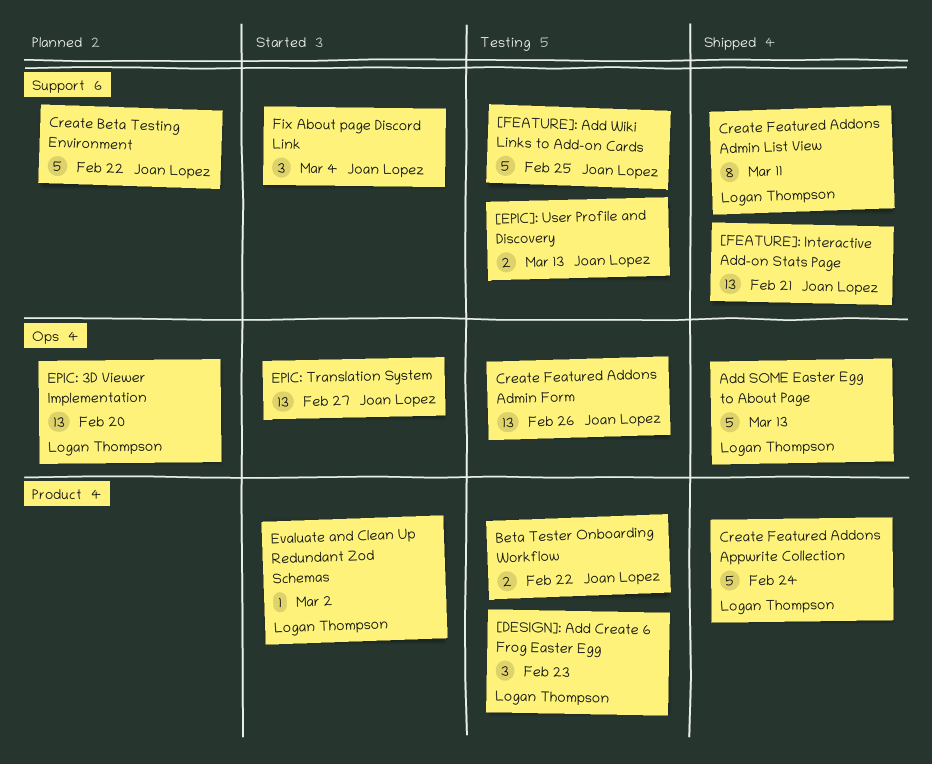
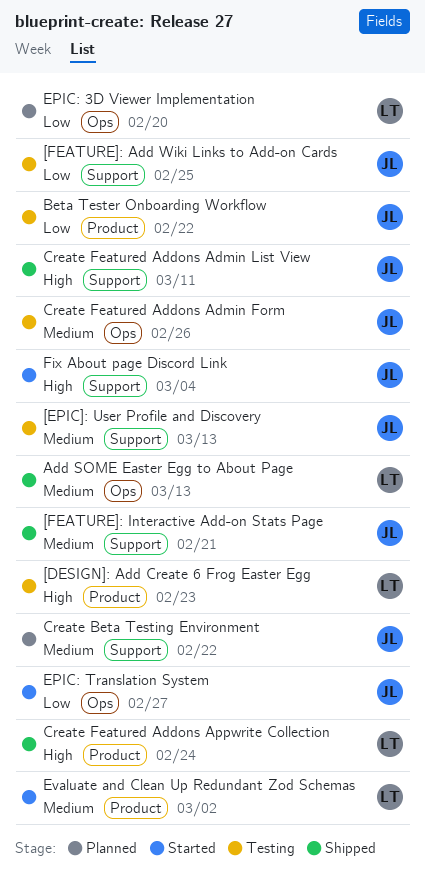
Create Featured Addons Admin List View, owner: Logan Thompson -> Joan Lopez

